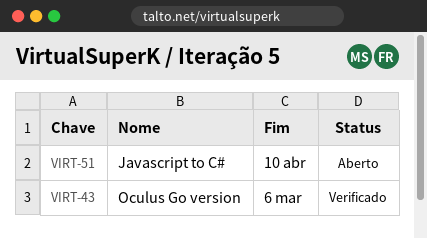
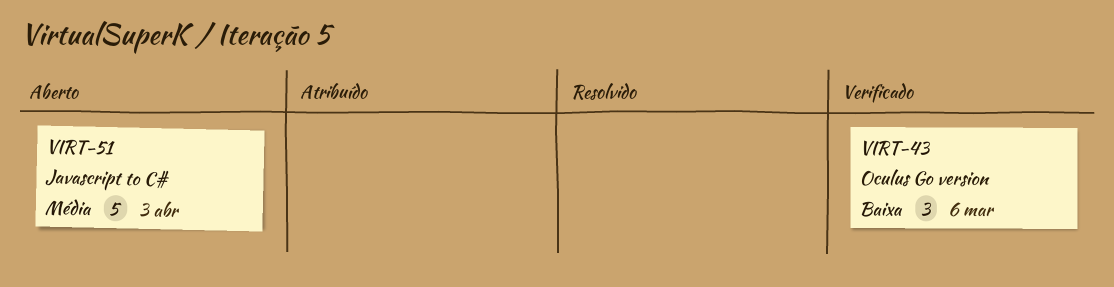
VIRT-51, due: Apr 10 -> Apr 3

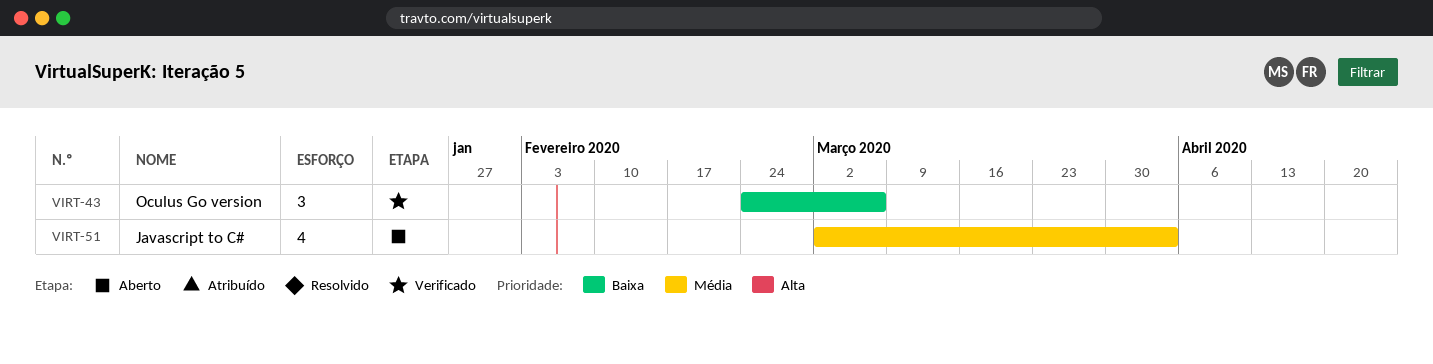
VIRT-51, estimate: 5 -> 4

